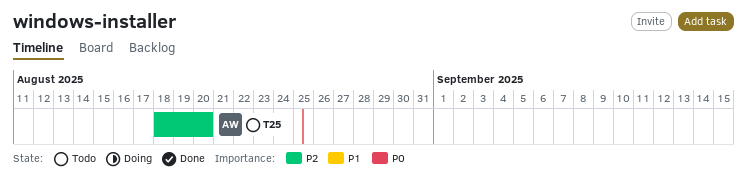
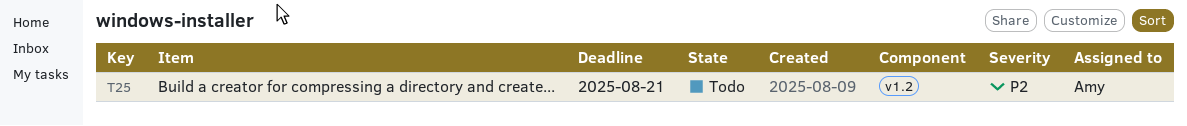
T25, due: Aug 20 -> Aug 21

